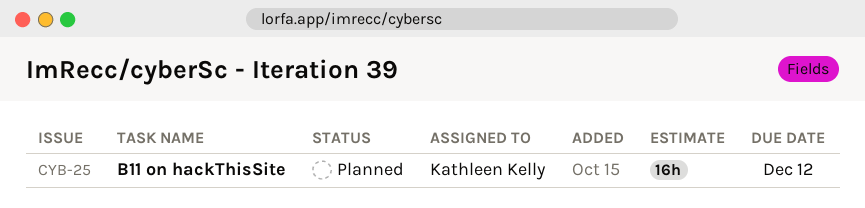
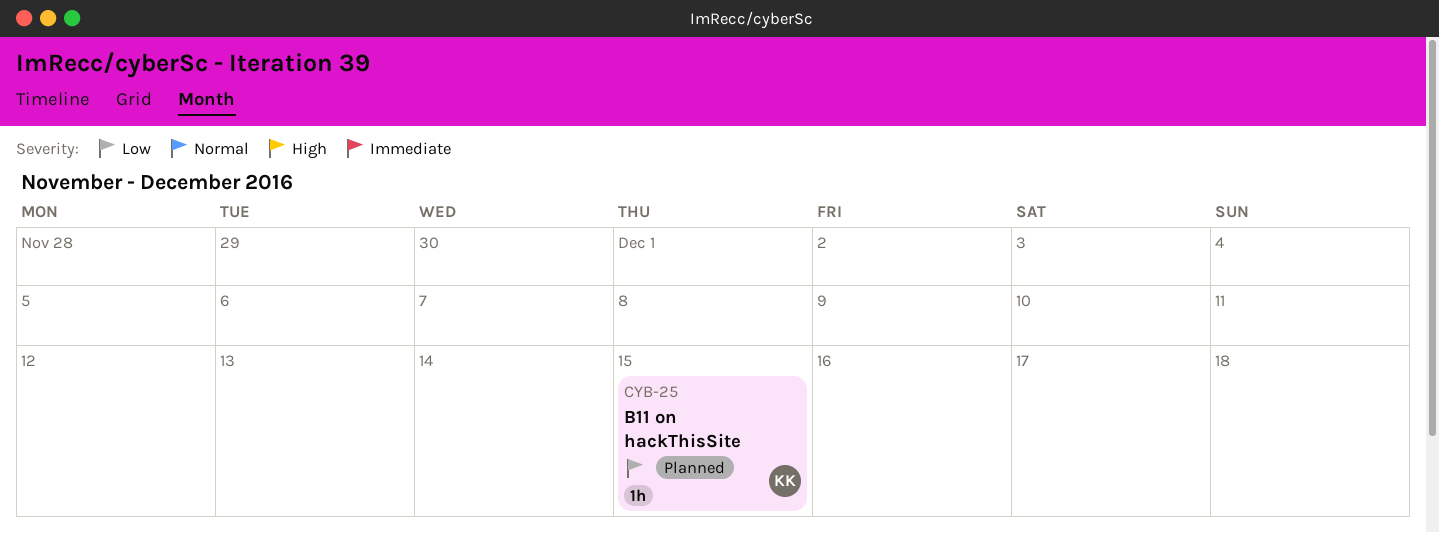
CYB-25, estimate: 16h -> 1h
CYB-25, due: Dec 12 -> Dec 15

